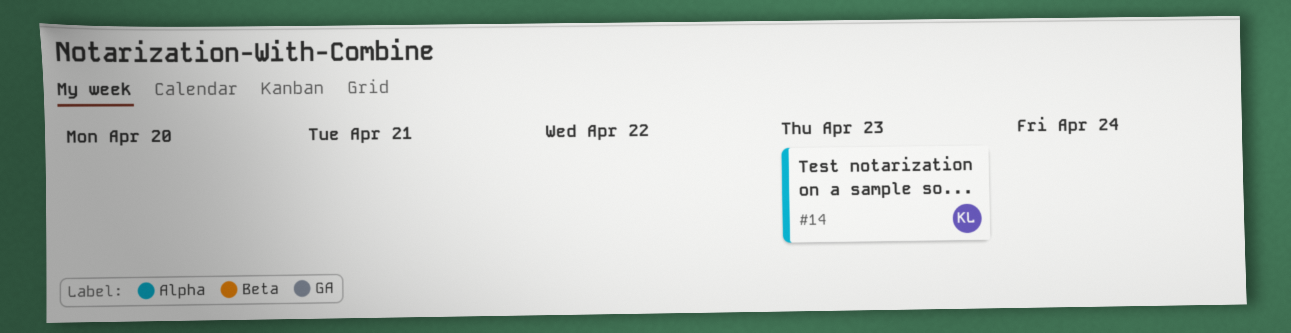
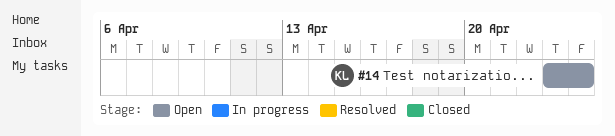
#14, due: Apr 23 -> Apr 24

